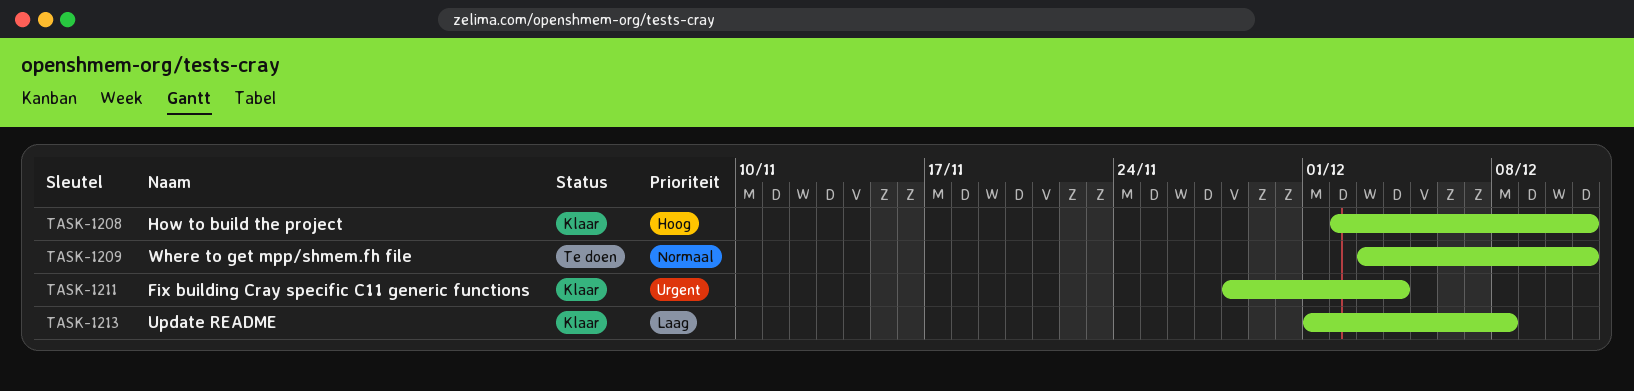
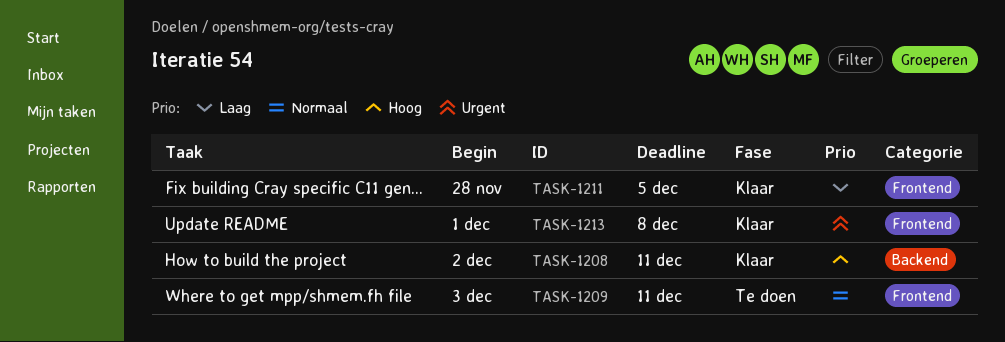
TASK-1211, priority: Urgent -> Laag
TASK-1211, due: Dec 4 -> Dec 5
TASK-1213, priority: Laag -> Urgent

